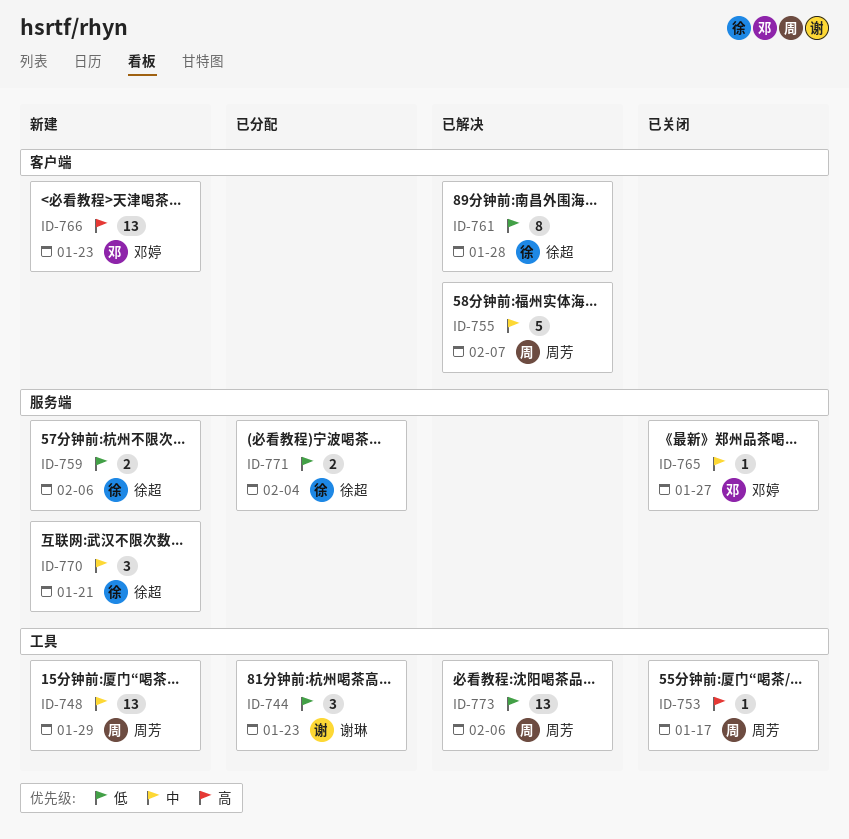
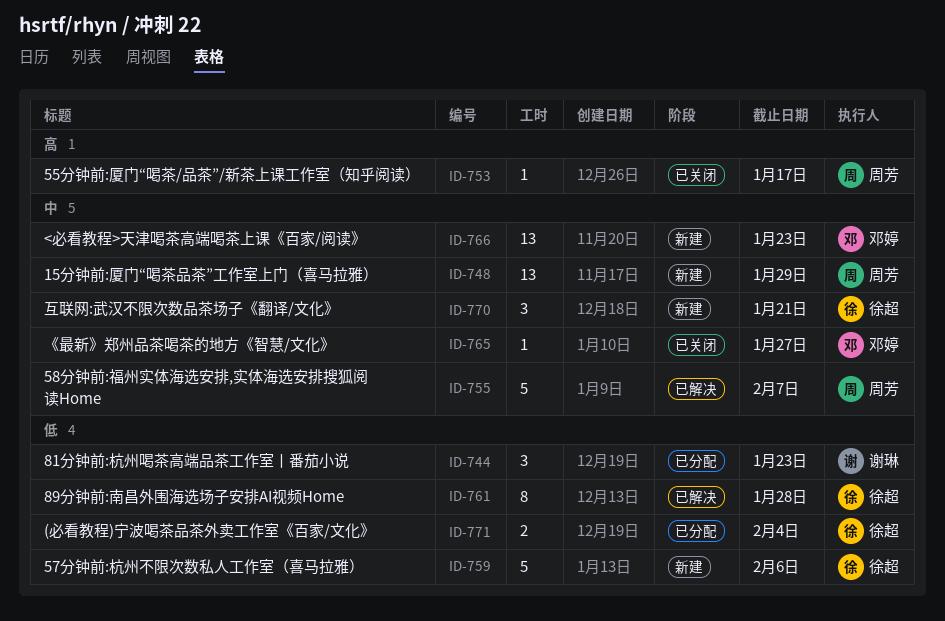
ID-759, estimate: 2 -> 5
ID-766, priority: 高 -> 中
ID-773: present -> none

